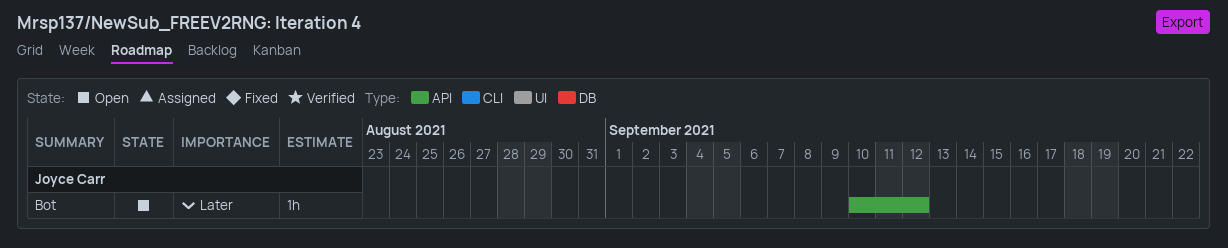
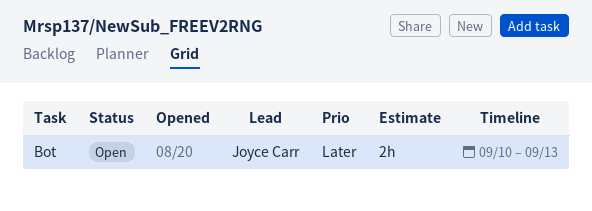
Bot, estimate: 1h -> 2h
Bot, due: Sep 12 -> Sep 13

